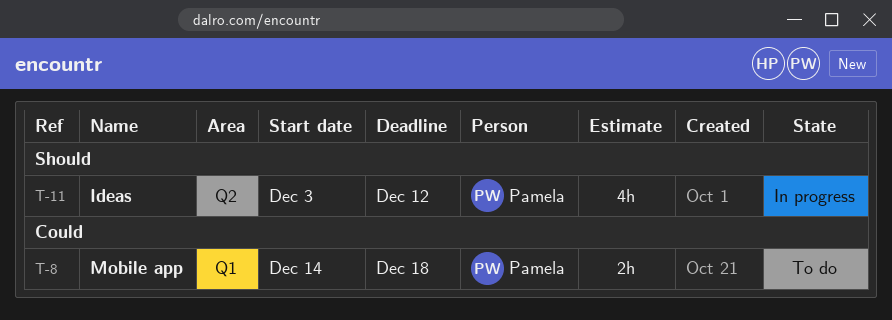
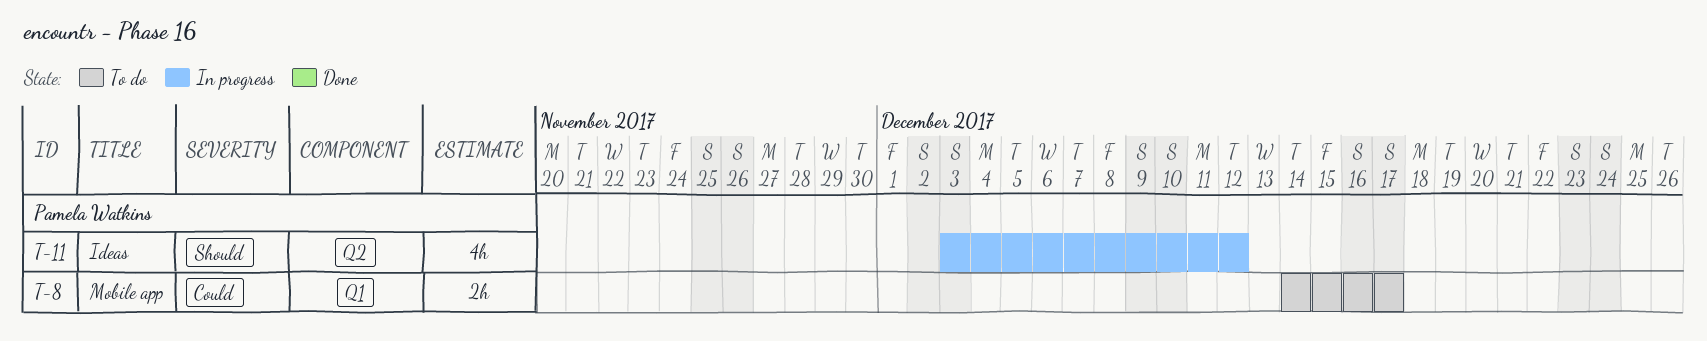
T-8, due: Dec 18 -> Dec 17

